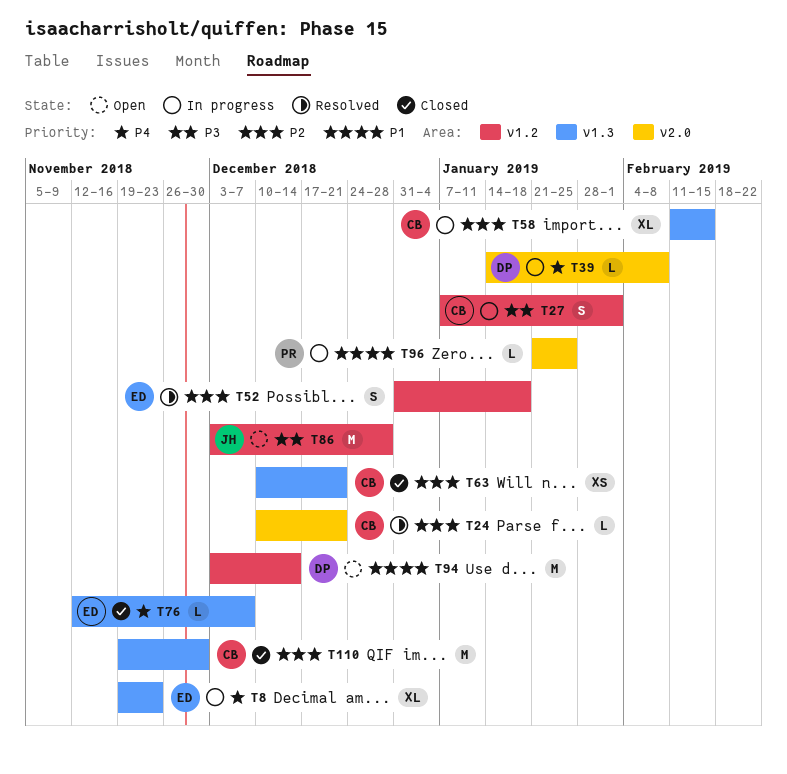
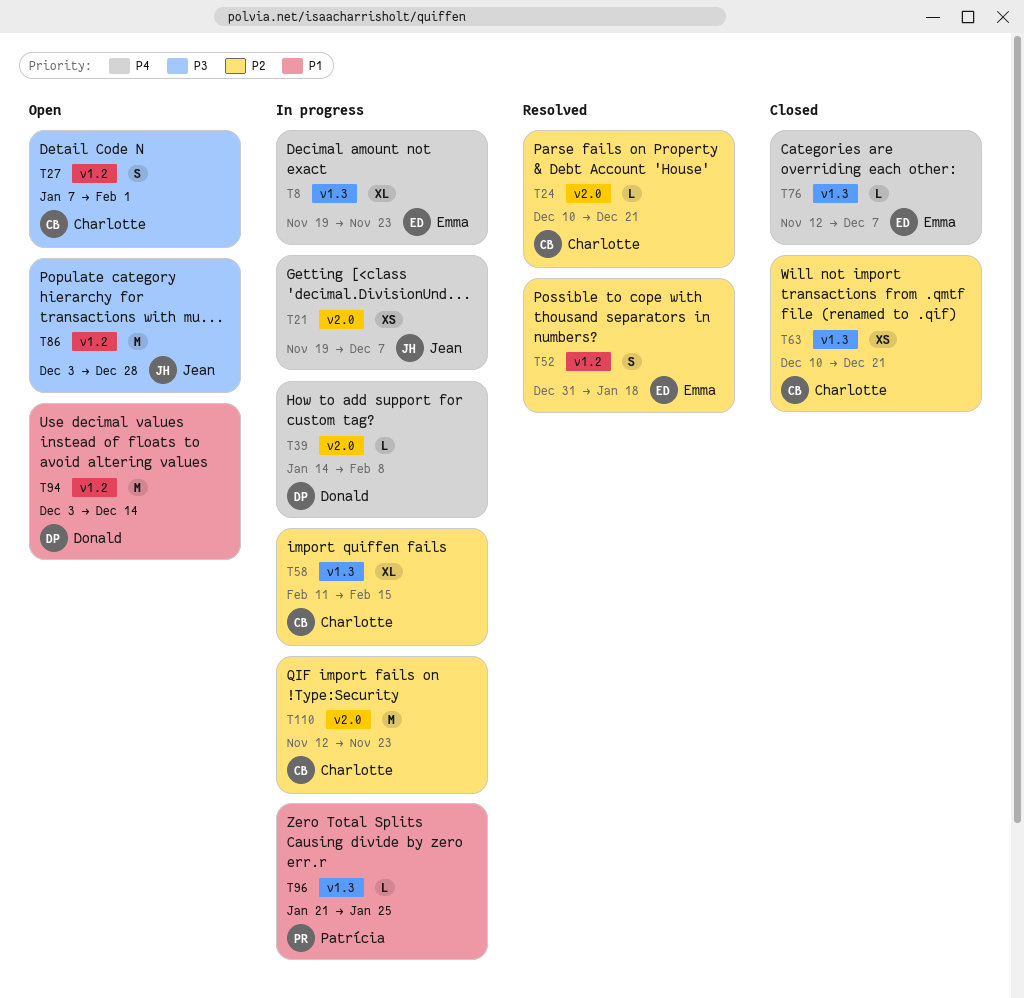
T21: none -> present
T27, status: In progress -> Open
T96, label: v2.0 -> v1.3
T110, status: Closed -> In progress
T110, label: v1.3 -> v2.0
T110, start: Nov 19 -> Nov 12
T110, due: Nov 30 -> Nov 23

